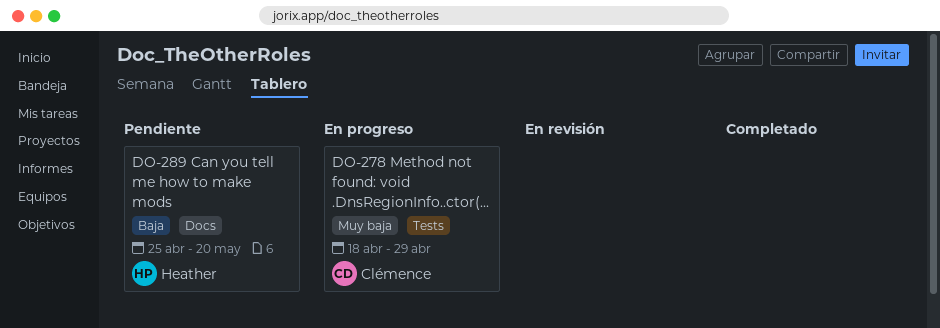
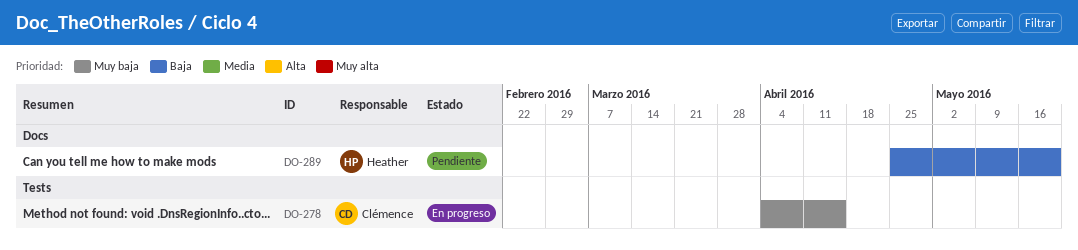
DO-278, start: Apr 18 -> Apr 4
DO-278, due: Apr 29 -> Apr 15

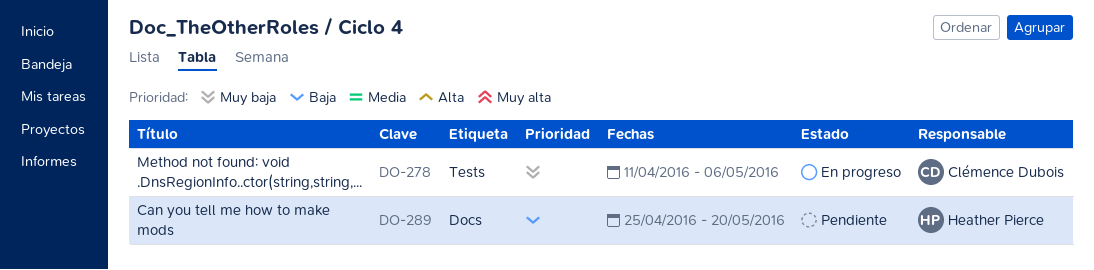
DO-278, start: Apr 4 -> Apr 11
DO-278, due: Apr 15 -> May 6

